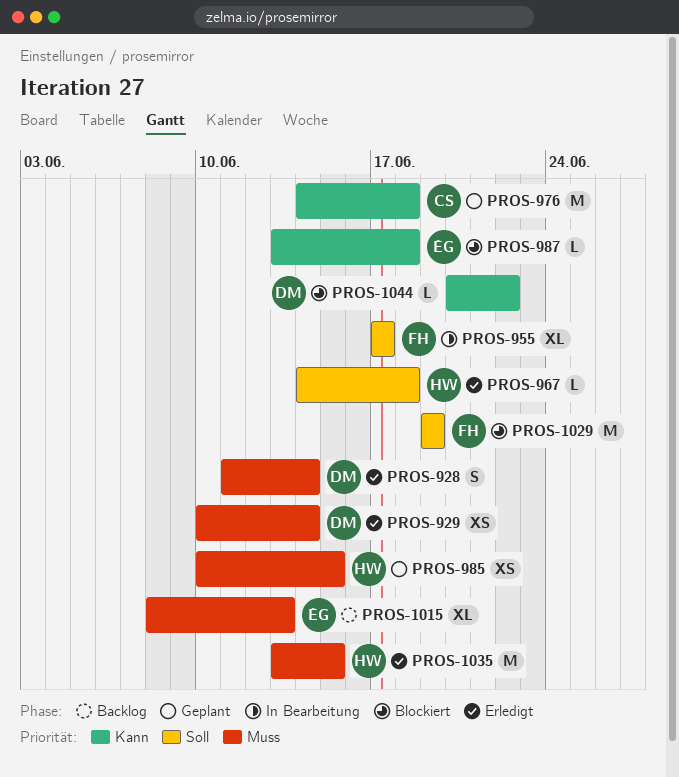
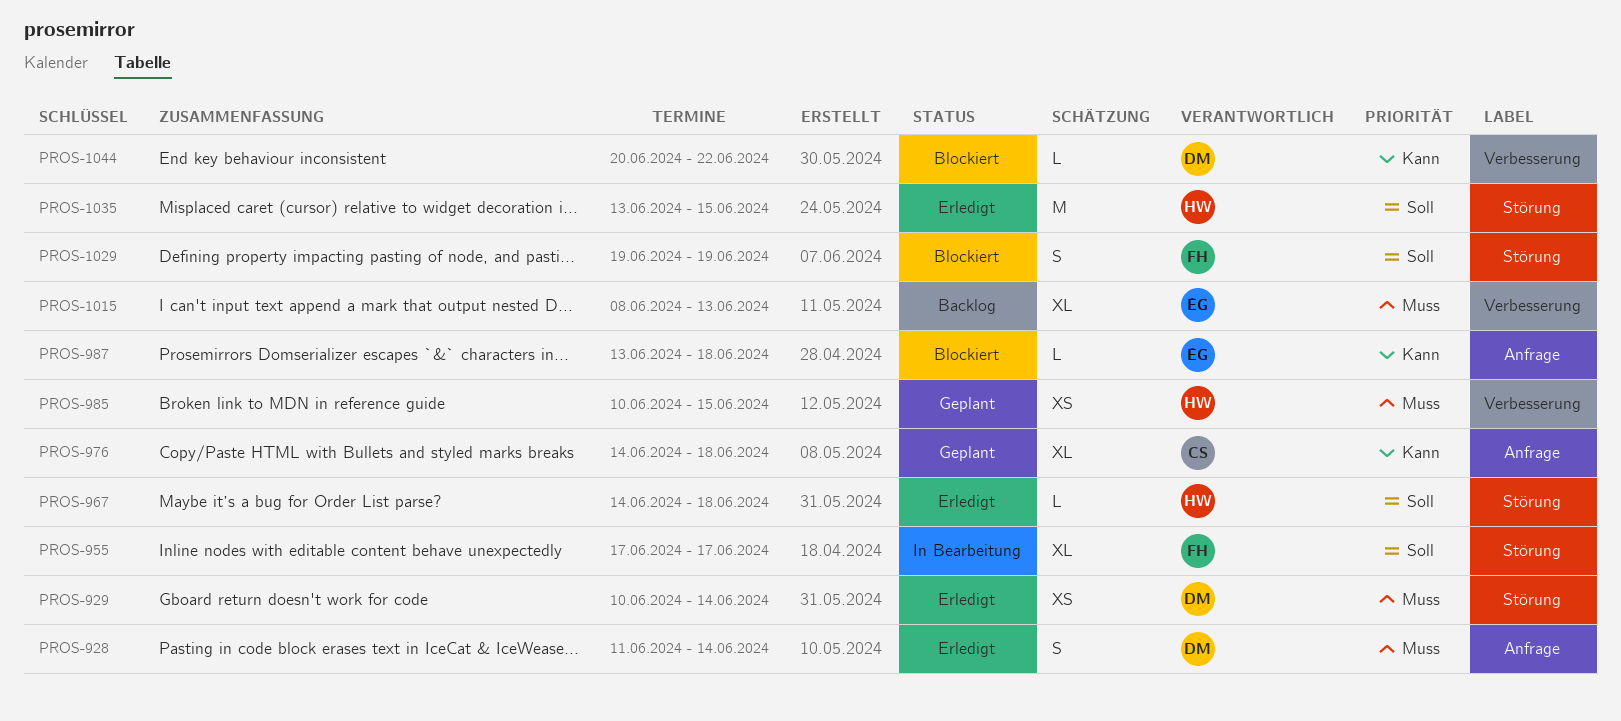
PROS-976, estimate: M -> XL
PROS-1029, estimate: M -> S
PROS-1035, priority: Muss -> Soll

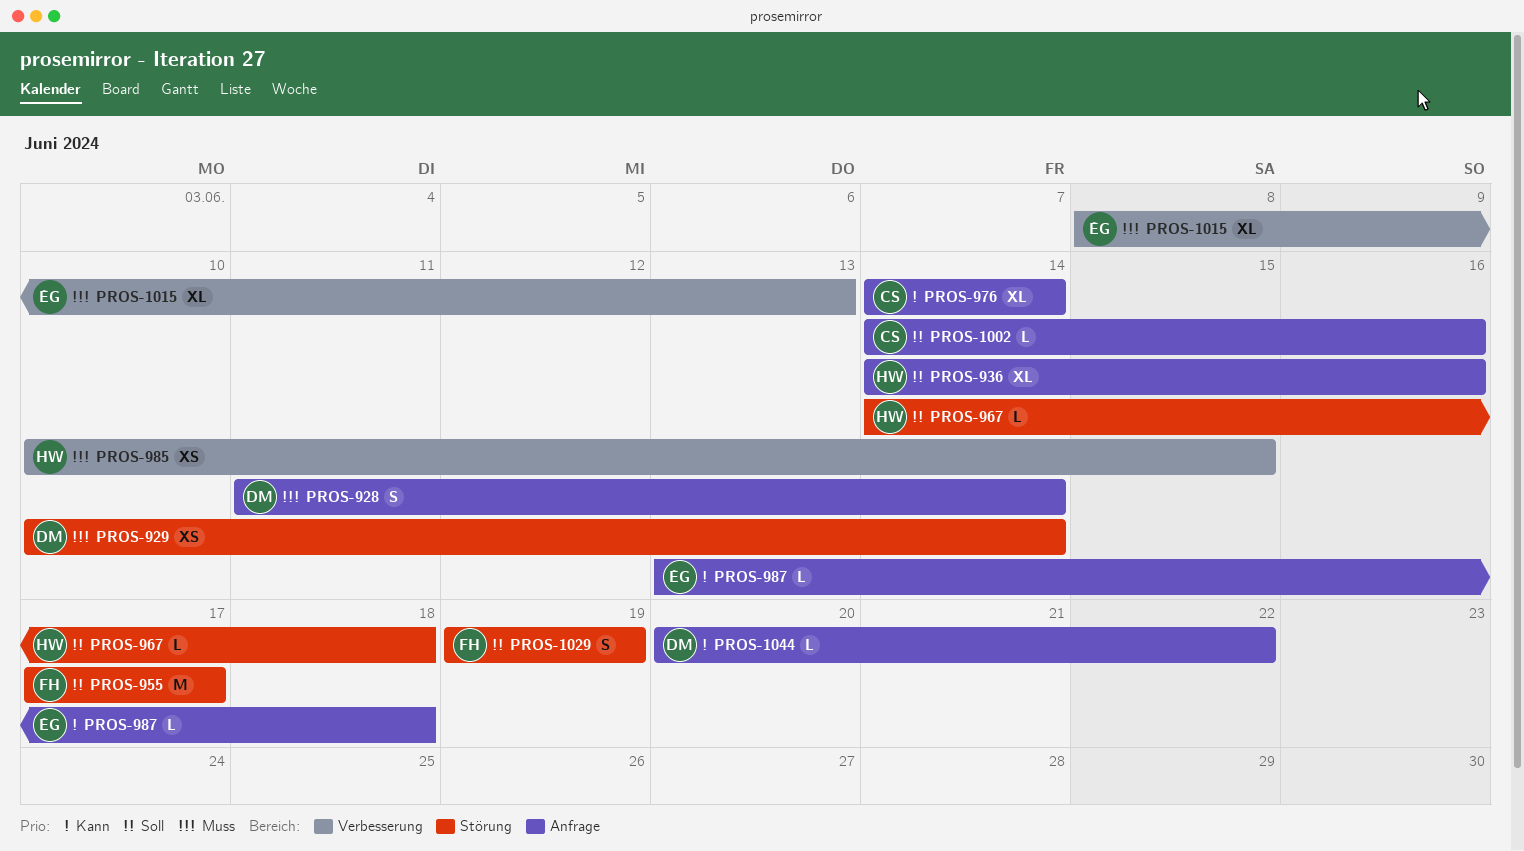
PROS-936: none -> present
PROS-955, estimate: XL -> M
PROS-976, due: Jun 18 -> Jun 14
PROS-1002: none -> present
PROS-1035: present -> none
PROS-1044, label: Verbesserung -> Anfrage

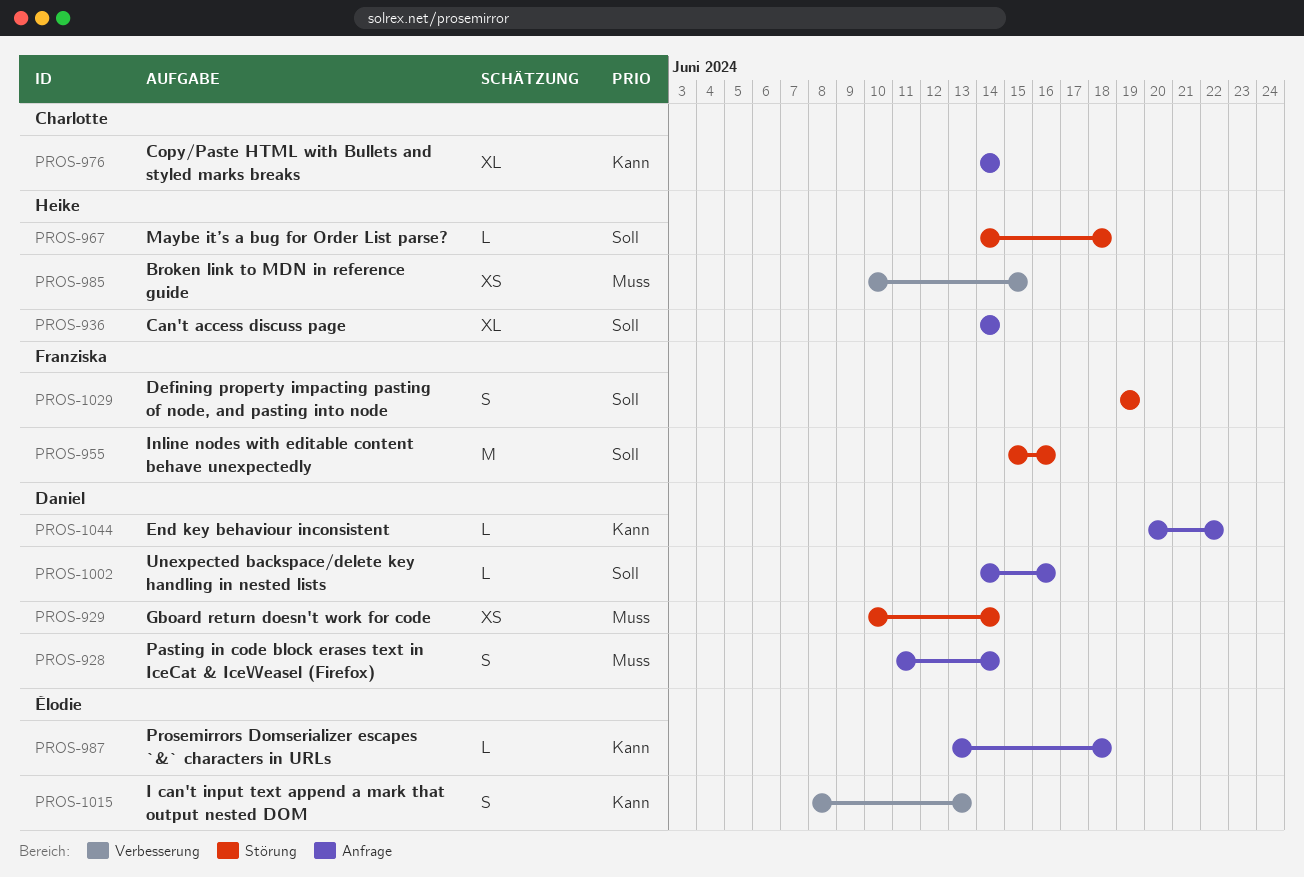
PROS-936, due: Jun 16 -> Jun 14
PROS-955, start: Jun 17 -> Jun 15
PROS-955, due: Jun 17 -> Jun 16
PROS-1002, owner: Charlotte -> Daniel
PROS-1015, priority: Muss -> Kann
PROS-1015, estimate: XL -> S

